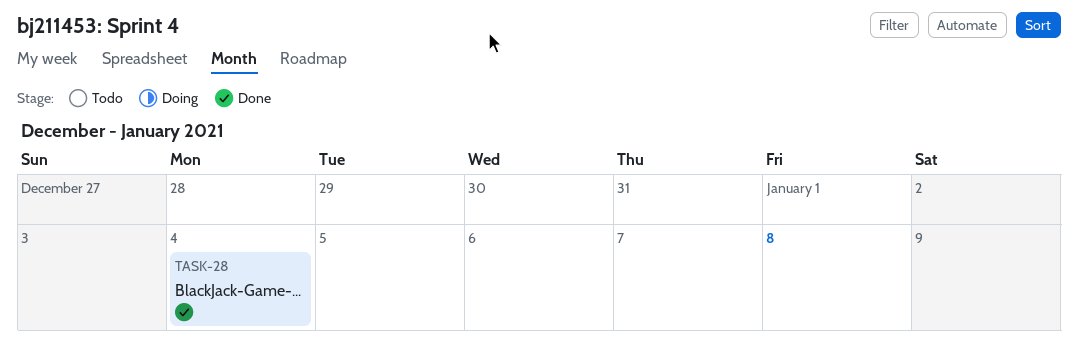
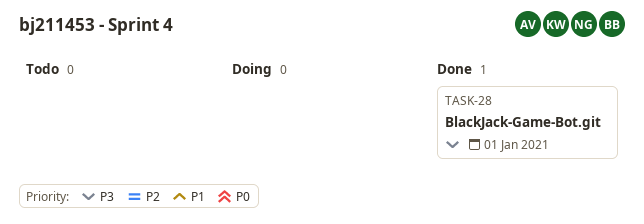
TASK-28, due: Jan 4 -> Jan 1

